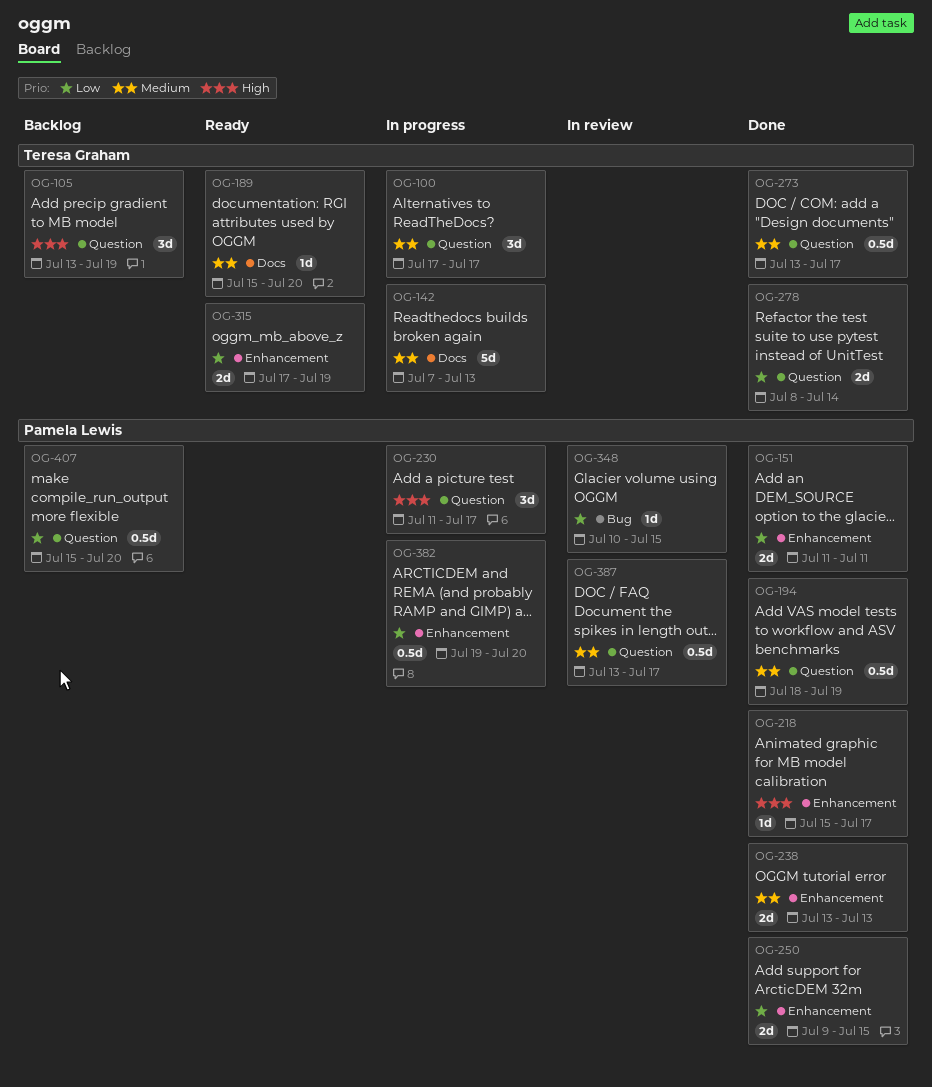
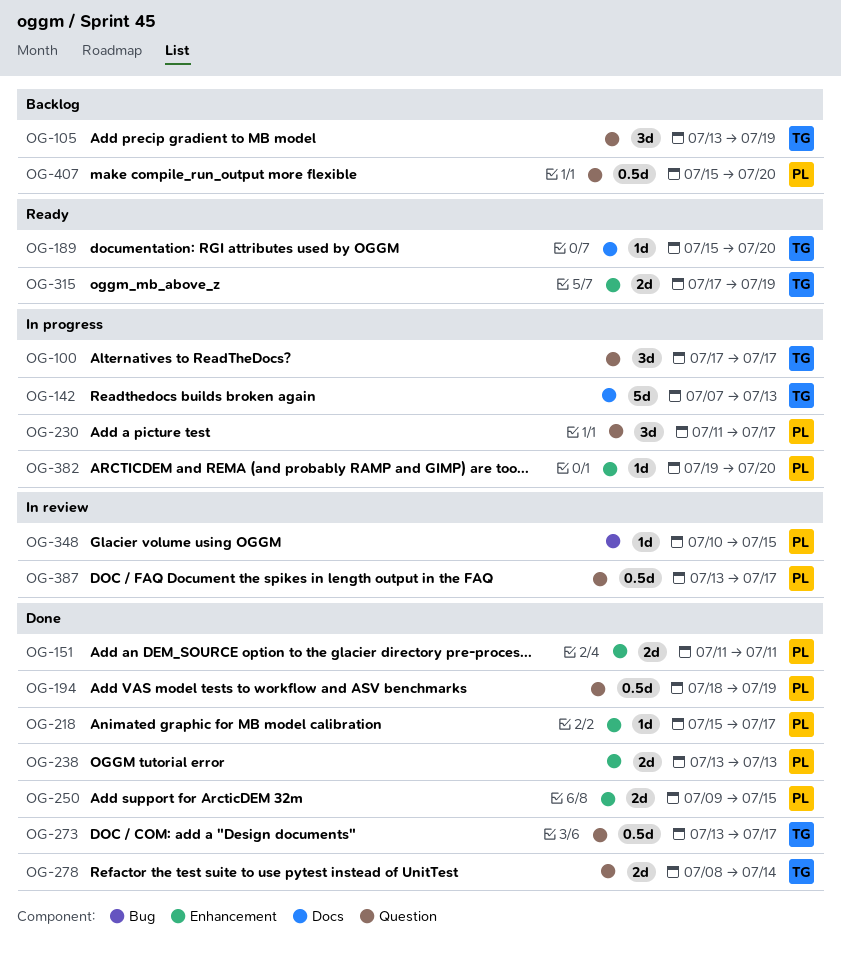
OG-382, estimate: 0.5d -> 1d

